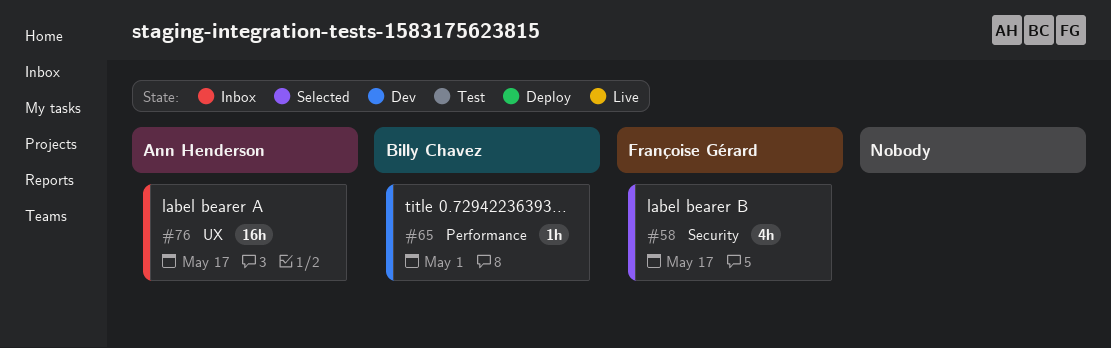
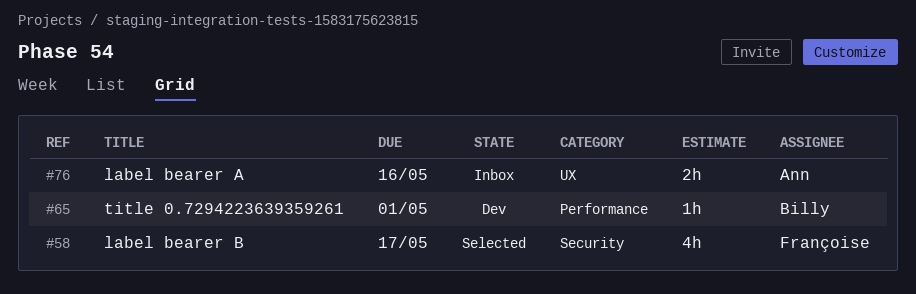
#76, estimate: 16h -> 2h
#76, due: May 17 -> May 16

